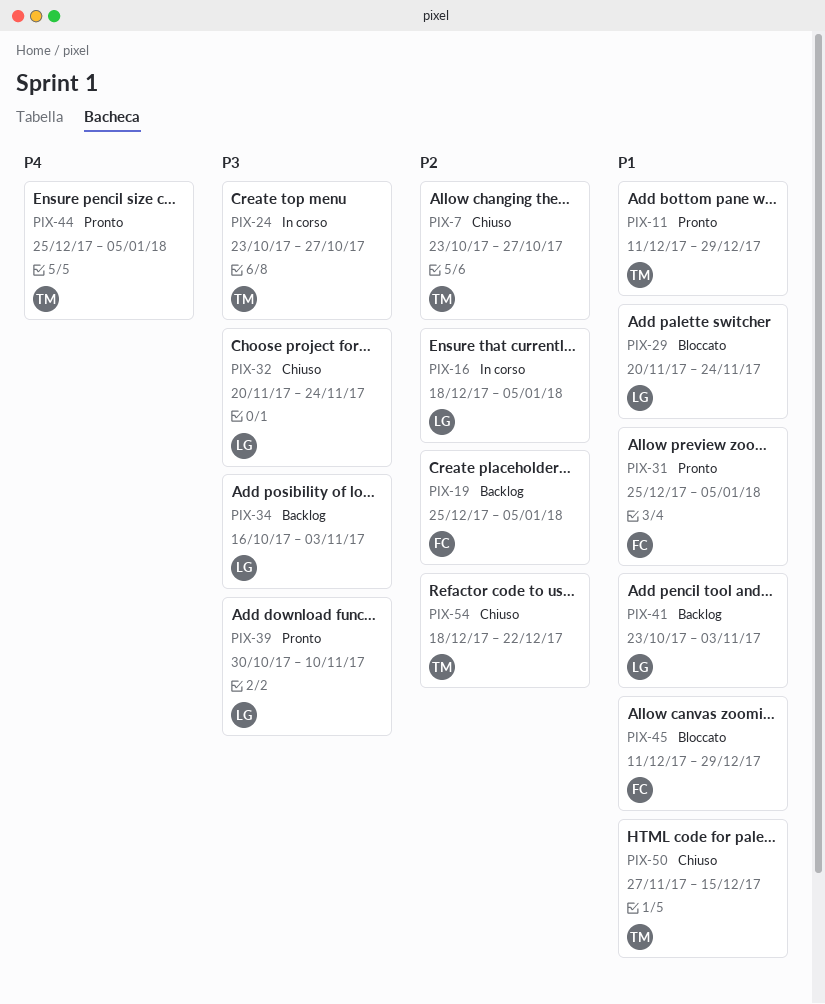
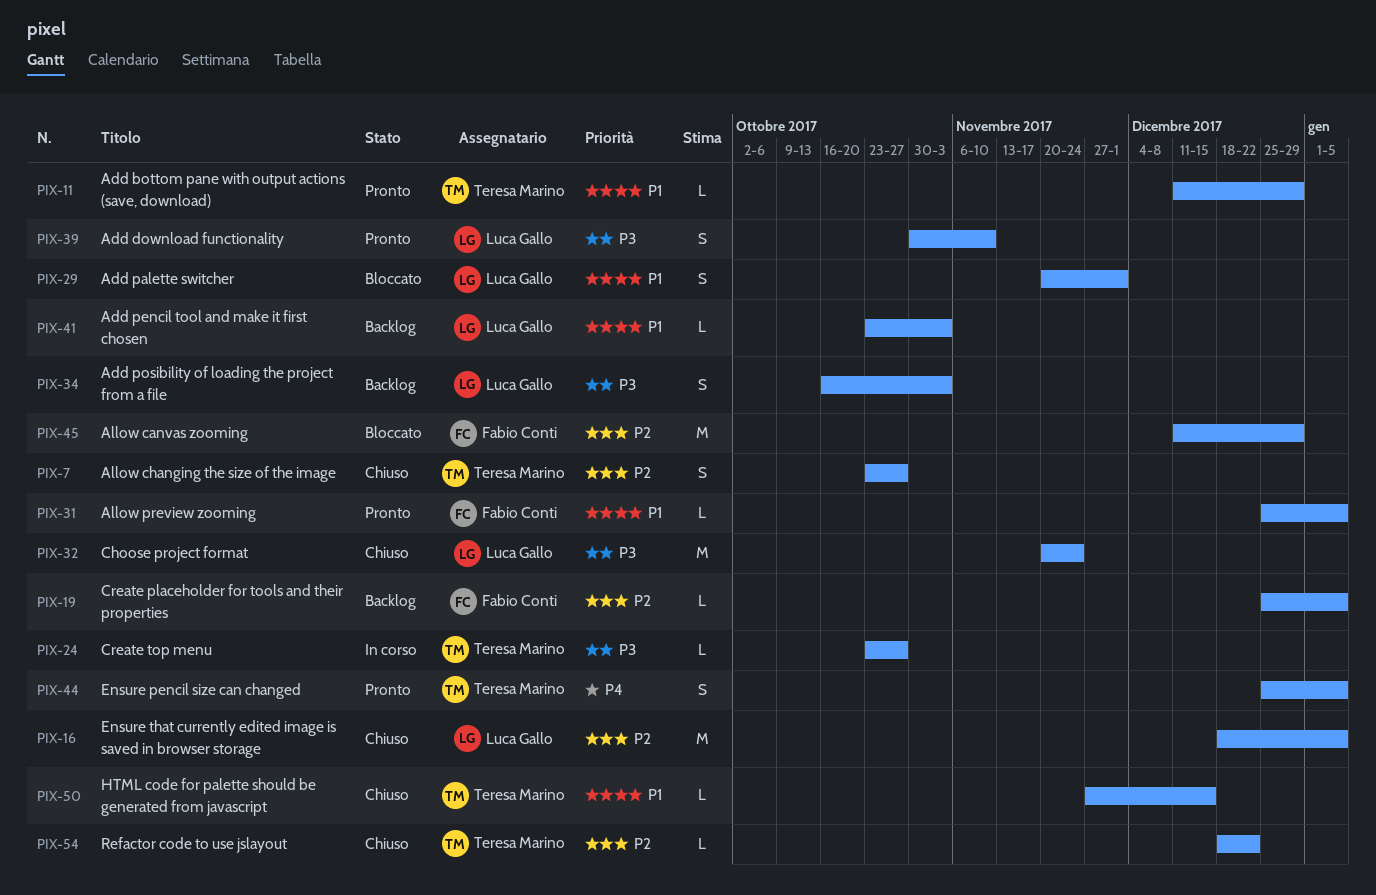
PIX-16, status: In corso -> Chiuso
PIX-29, due: Nov 24 -> Dec 1
PIX-45, priority: P1 -> P2

